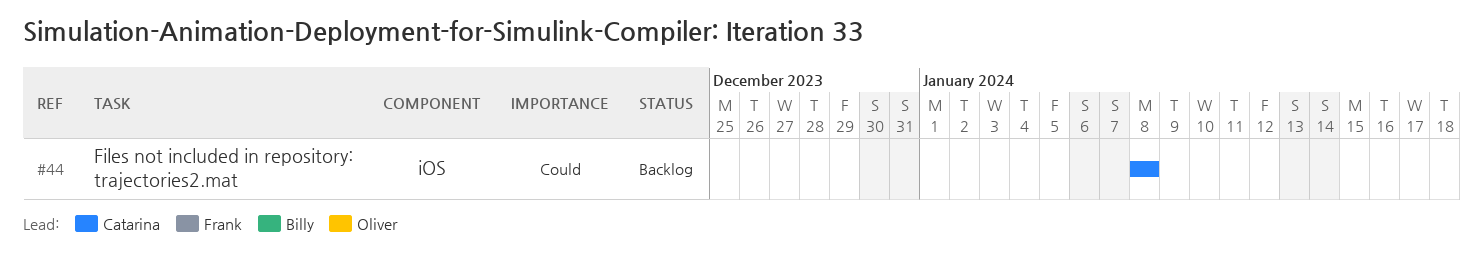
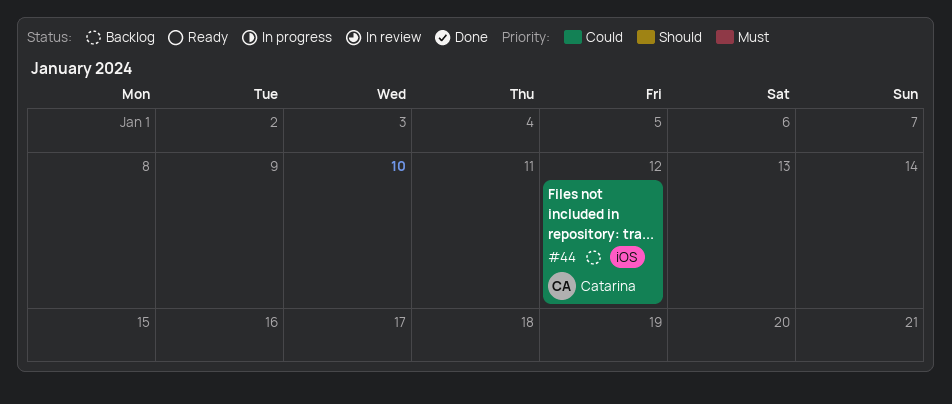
#44, due: Jan 8 -> Jan 12

